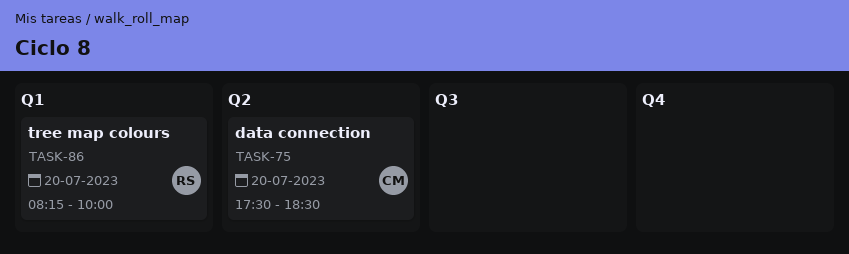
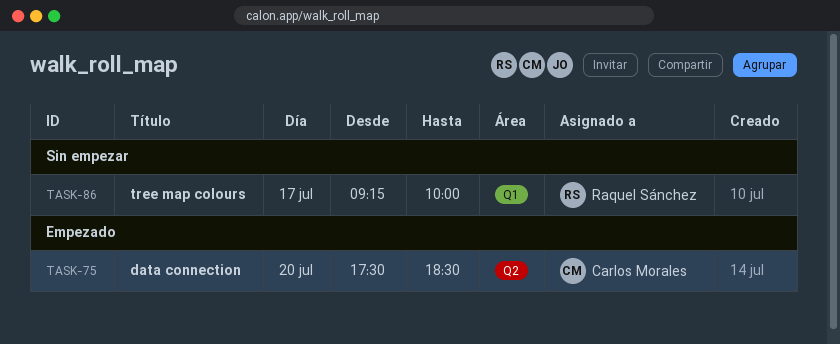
TASK-86, day: Jul 20 -> Jul 17
TASK-86, begins: 08:15 -> 09:15

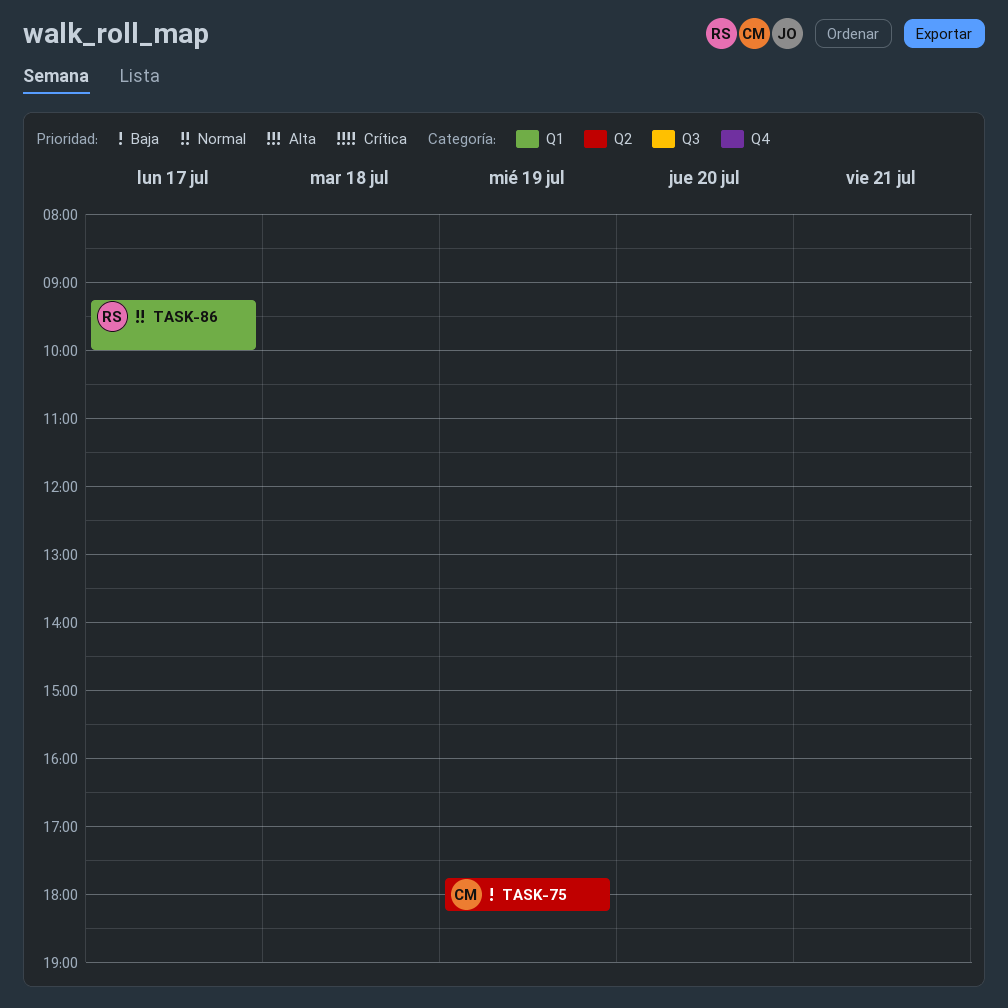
TASK-75, day: Jul 20 -> Jul 19
TASK-75, begins: 17:30 -> 17:45
TASK-75, ends: 18:30 -> 18:15

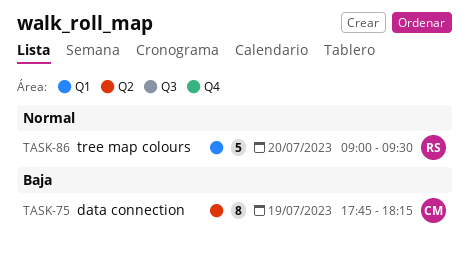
TASK-86, day: Jul 17 -> Jul 20
TASK-86, begins: 09:15 -> 09:00
TASK-86, ends: 10:00 -> 09:30

